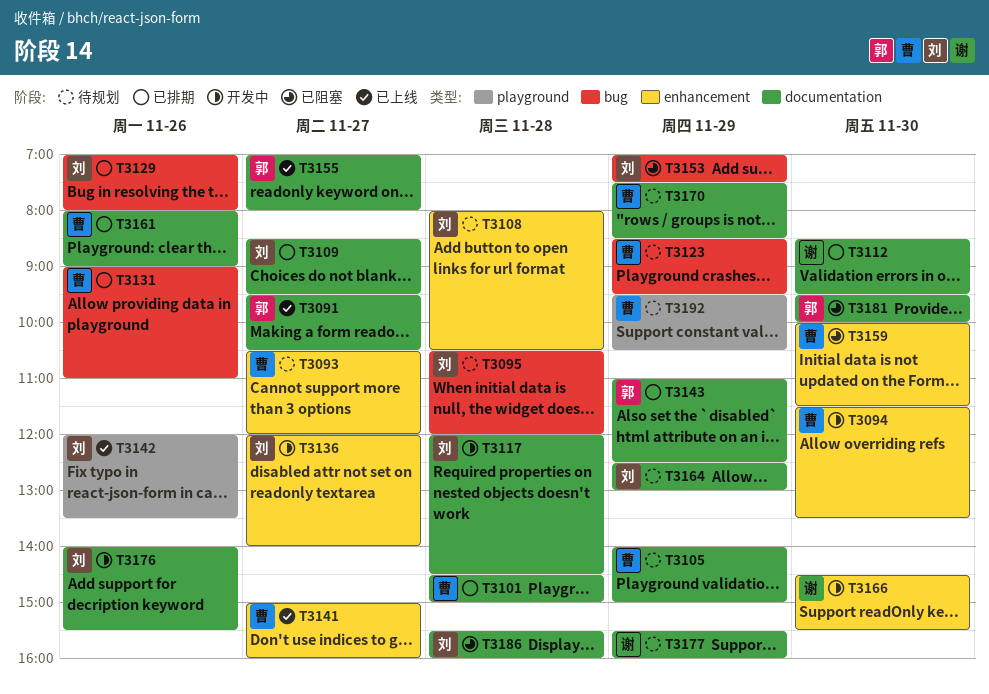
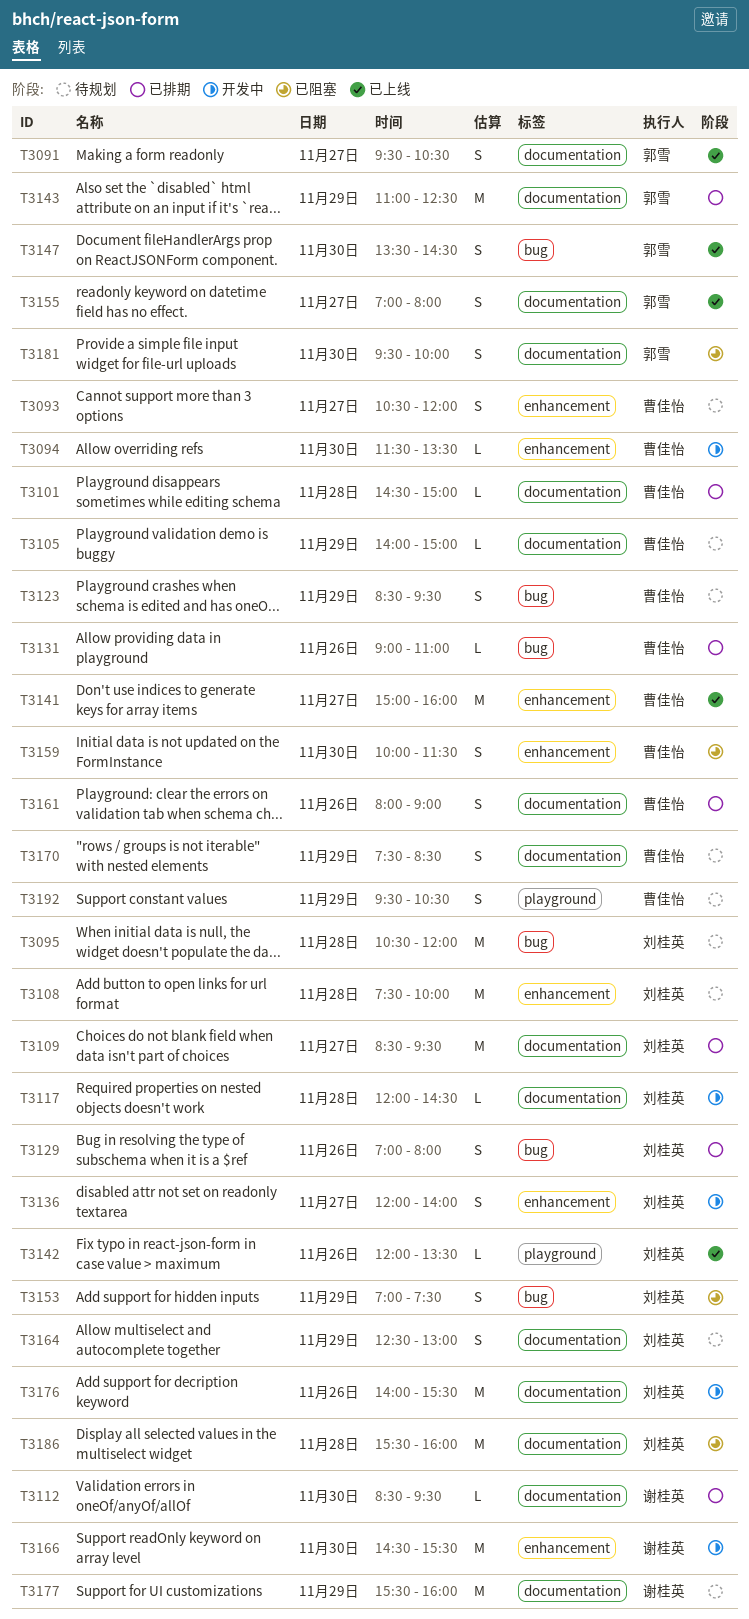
T3108, begins: 08:00 -> 07:30
T3108, ends: 10:30 -> 10:00
T3147: none -> present

